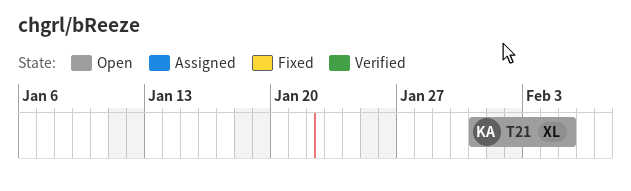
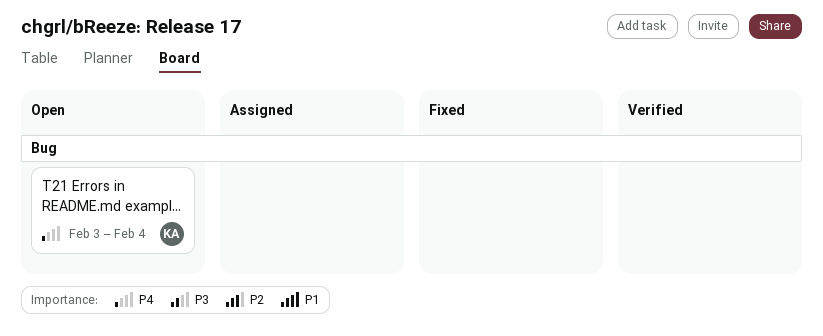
T21, start: Jan 31 -> Feb 3
T21, due: Feb 5 -> Feb 4

